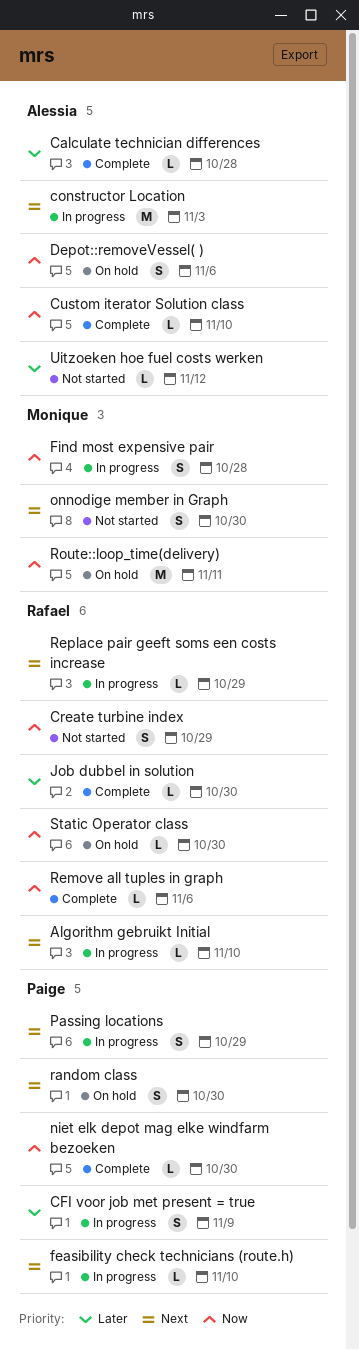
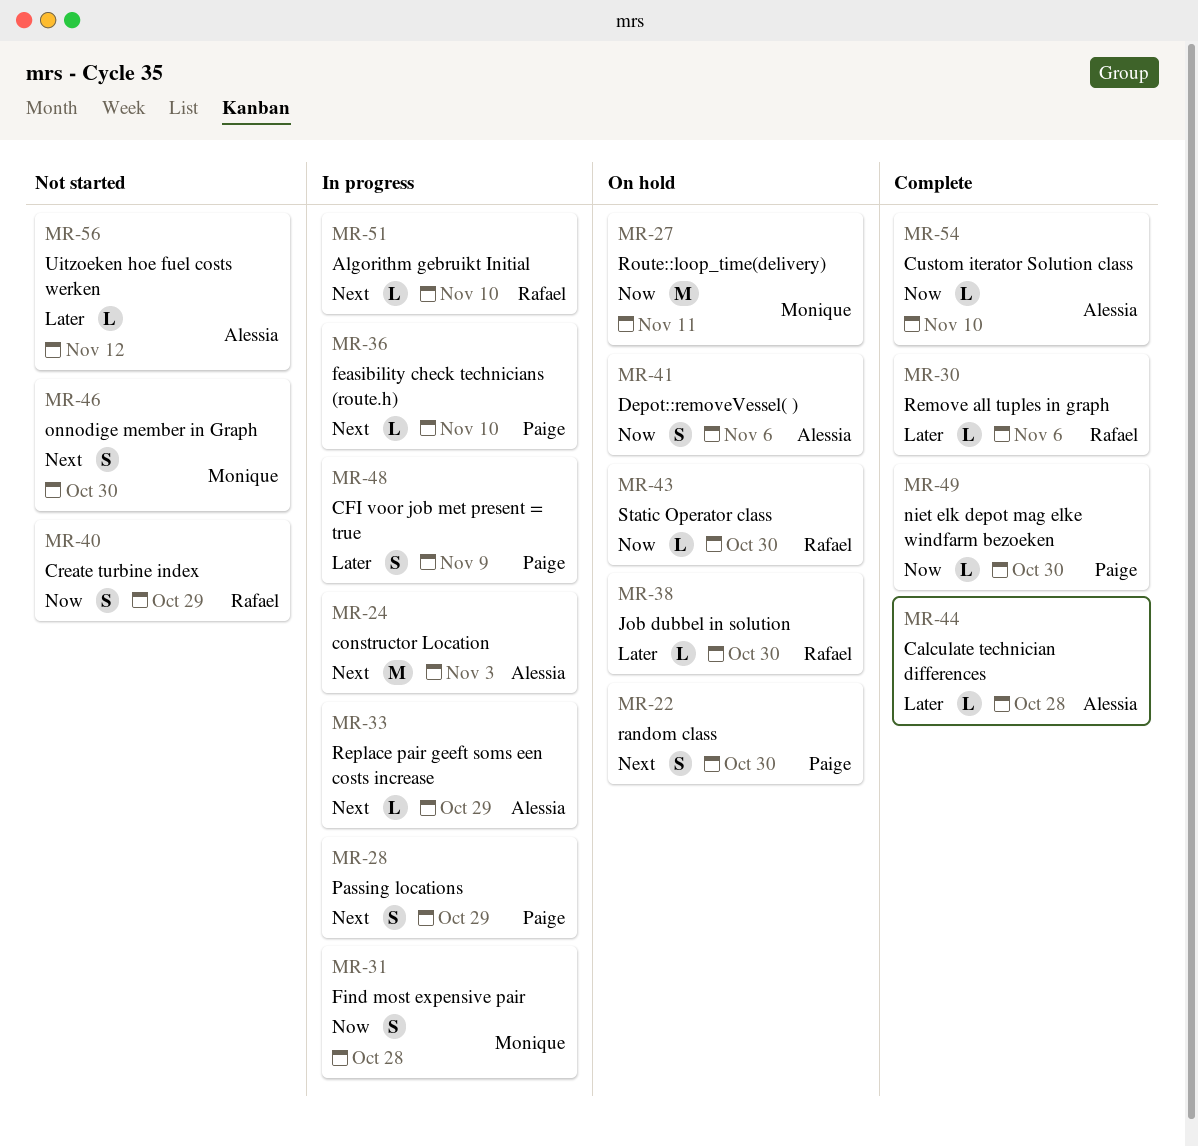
Job dubbel in solution, status: Complete -> On hold
Remove all tuples in graph, priority: Now -> Later
Replace pair geeft soms een costs increase, owner: Rafael -> Alessia

